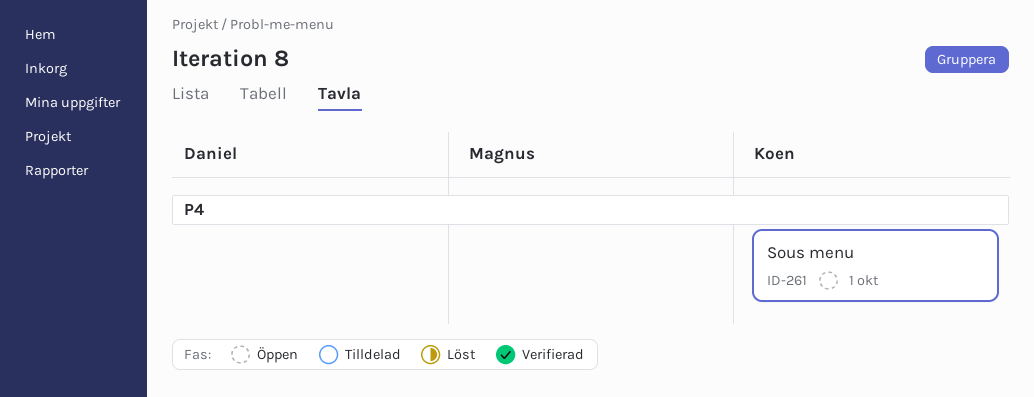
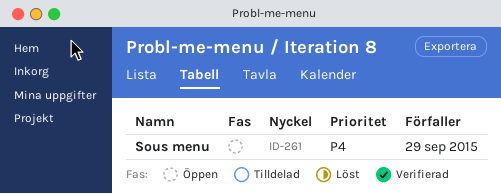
ID-261, due: Oct 1 -> Sep 29

